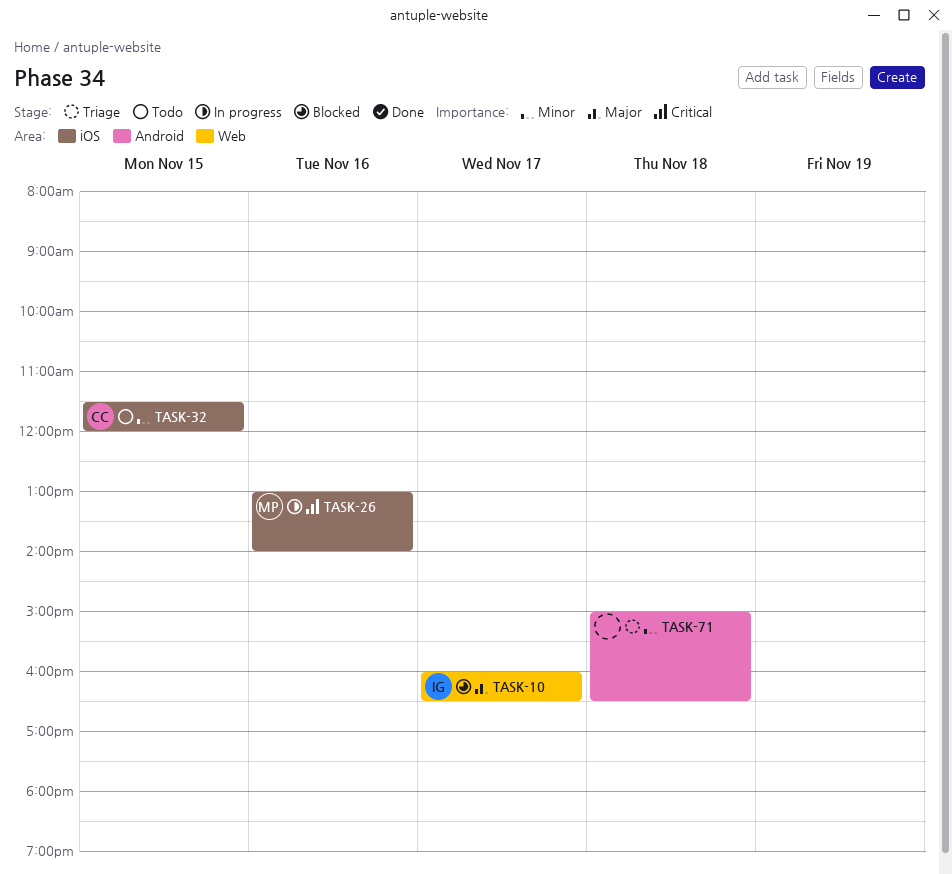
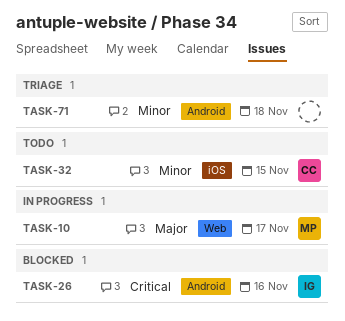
TASK-10, status: Blocked -> In progress
TASK-10, owner: IG -> MP
TASK-26, status: In progress -> Blocked
TASK-26, owner: MP -> IG
TASK-26, label: iOS -> Android

